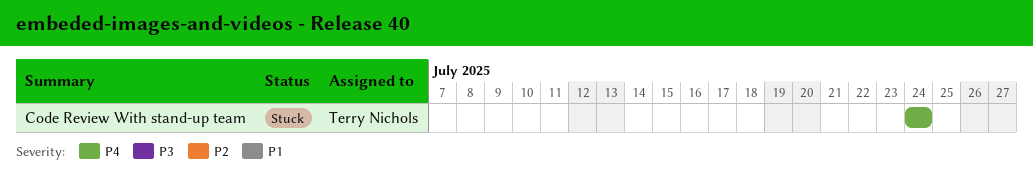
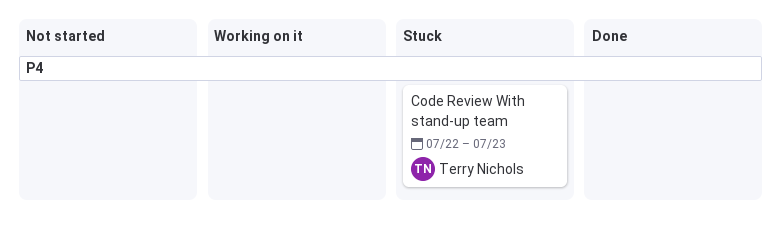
Code Review With stand-up team, start: Jul 24 -> Jul 22
Code Review With stand-up team, due: Jul 24 -> Jul 23

